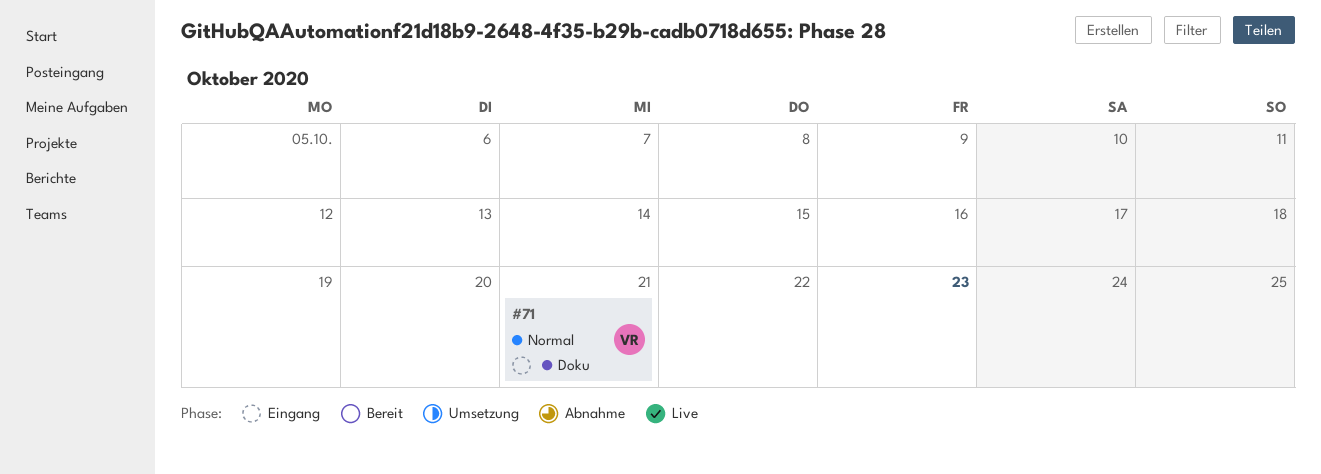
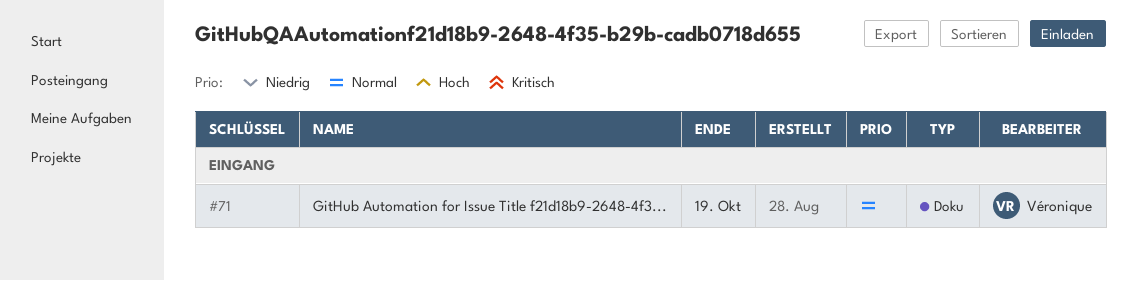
#71, due: Oct 21 -> Oct 19

